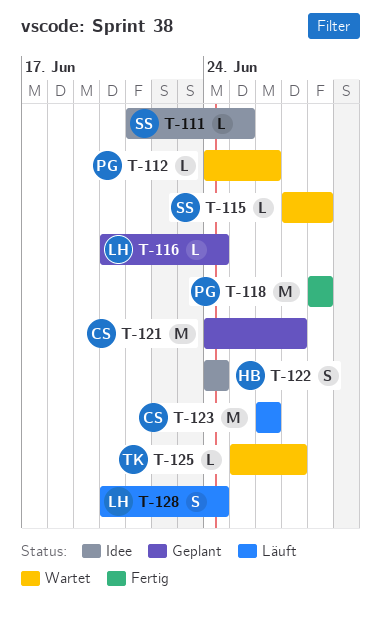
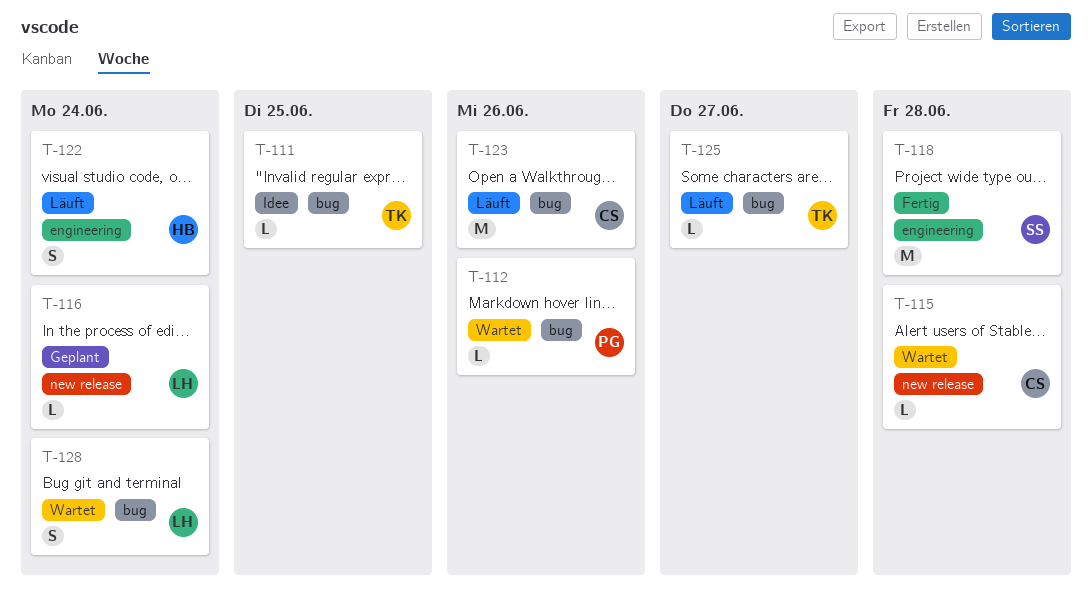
T-111, owner: SS -> TK
T-115, owner: SS -> CS
T-118, owner: PG -> SS
T-121: present -> none
T-122, status: Idee -> Läuft
T-125, status: Wartet -> Läuft
T-128, status: Läuft -> Wartet

